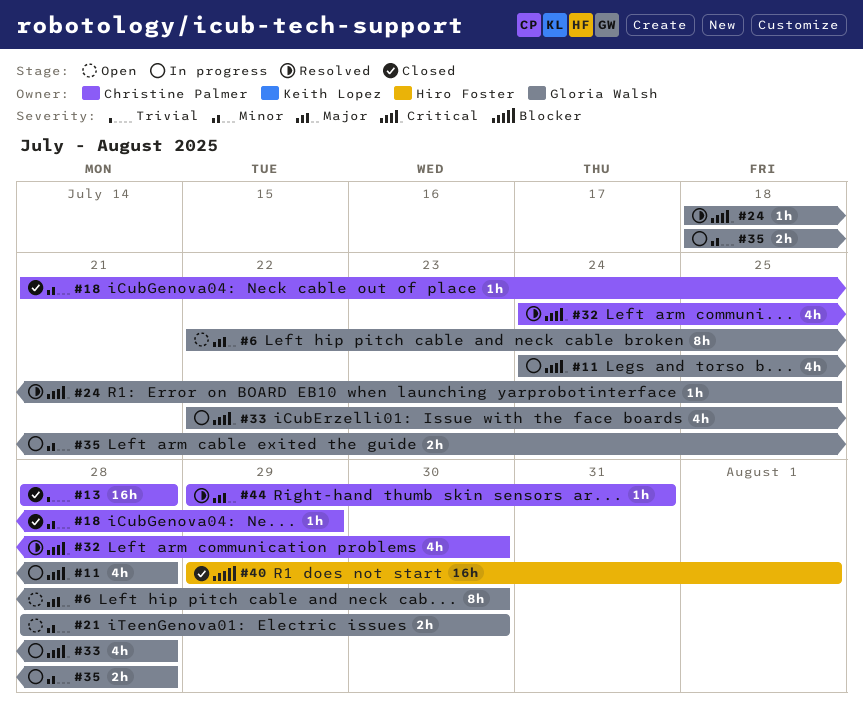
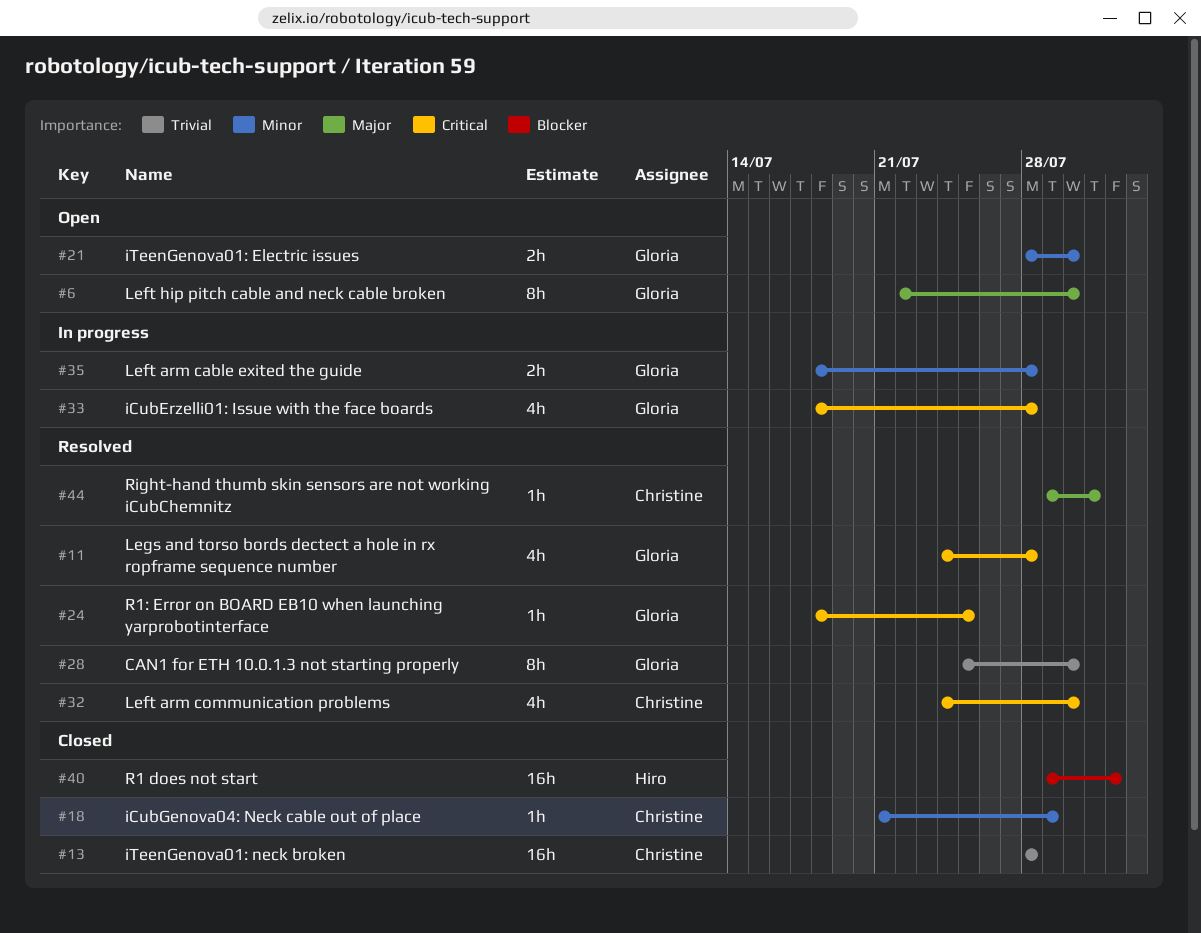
#11, status: In progress -> Resolved
#28: none -> present
#33, start: Jul 22 -> Jul 18

